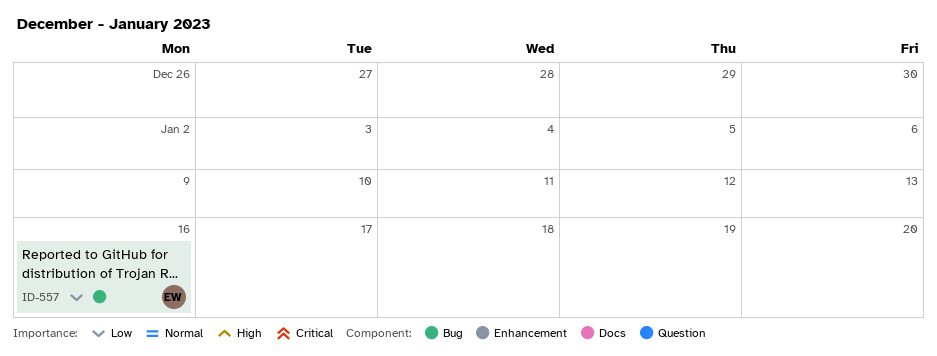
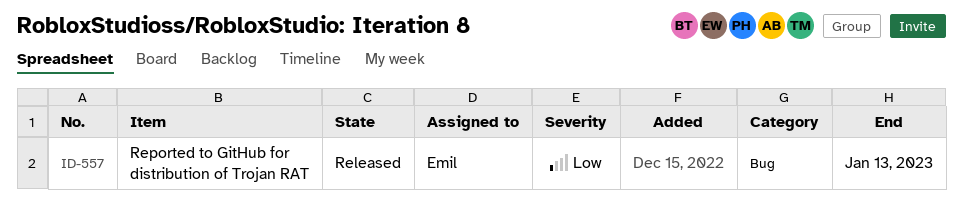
ID-557, due: Jan 16 -> Jan 13

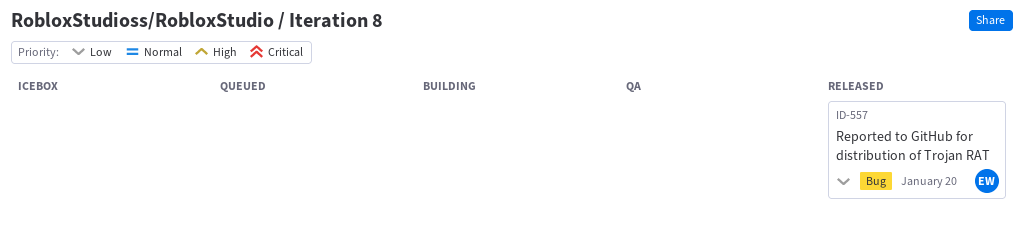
ID-557, due: Jan 13 -> Jan 20

